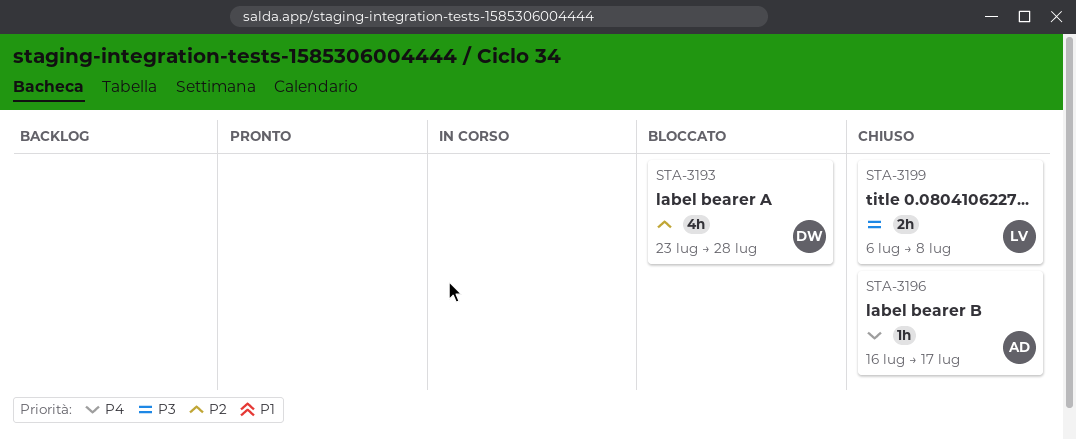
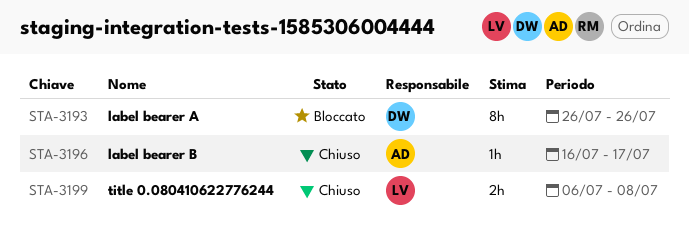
STA-3193, estimate: 4h -> 8h
STA-3193, start: Jul 23 -> Jul 26
STA-3193, due: Jul 28 -> Jul 26

